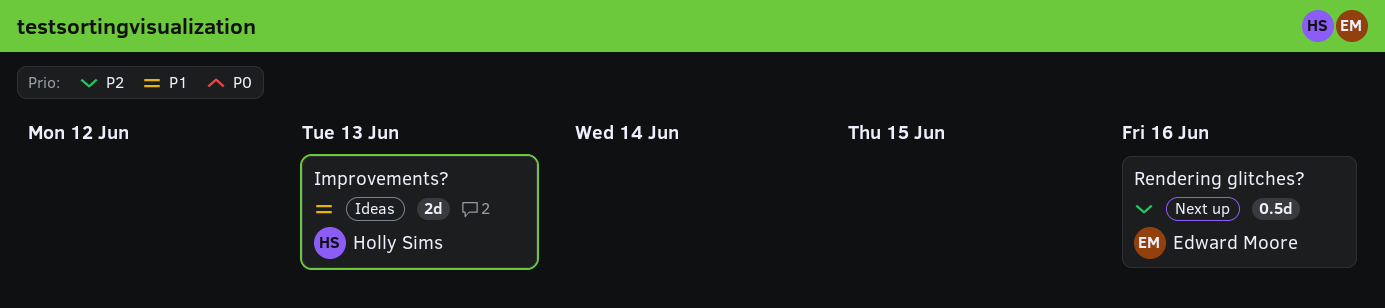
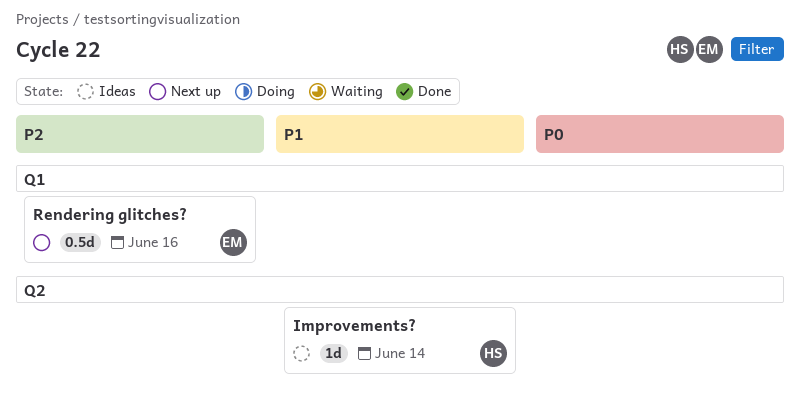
Improvements?, estimate: 2d -> 1d
Improvements?, due: Jun 13 -> Jun 14

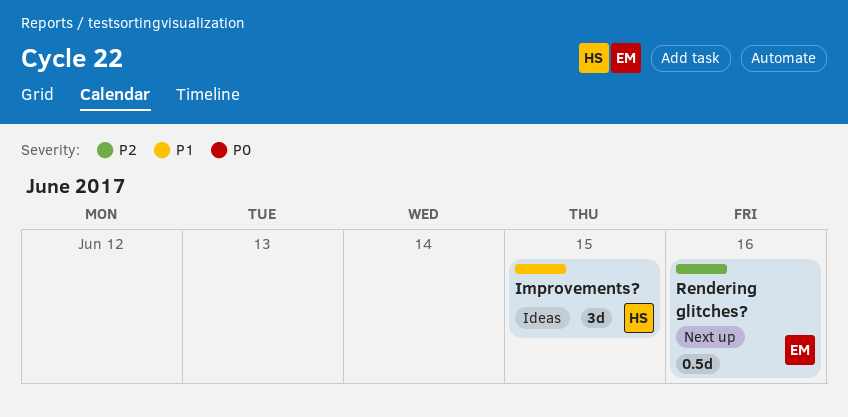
Improvements?, estimate: 1d -> 3d
Improvements?, due: Jun 14 -> Jun 15

